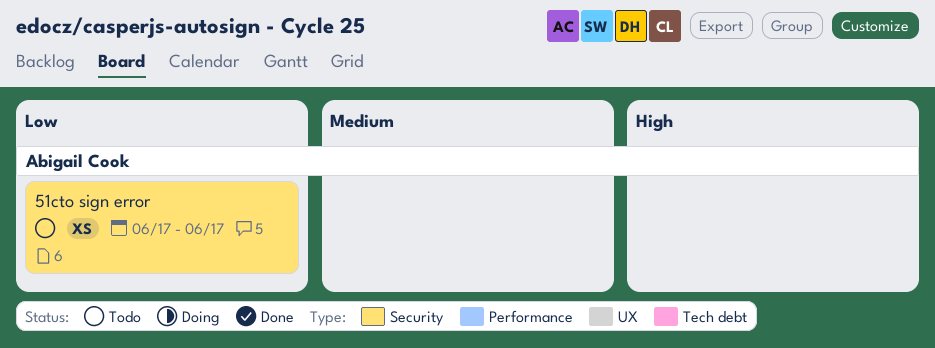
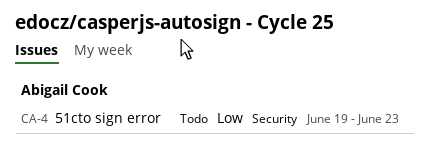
51cto sign error, start: Jun 17 -> Jun 19
51cto sign error, due: Jun 17 -> Jun 23

